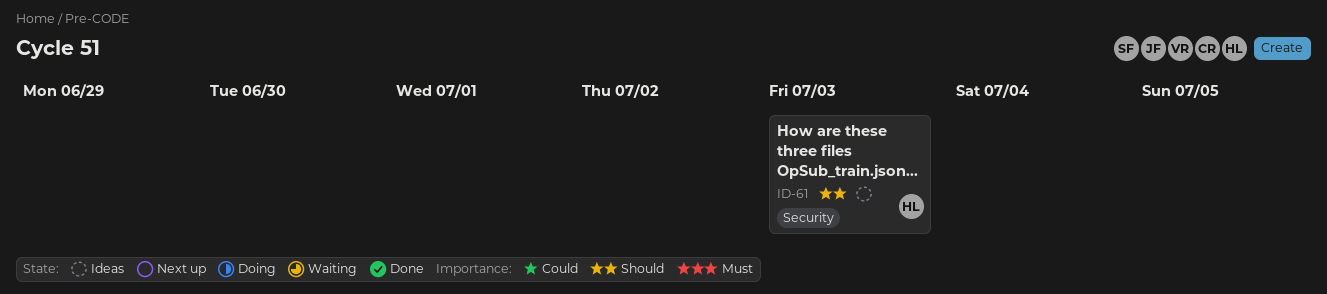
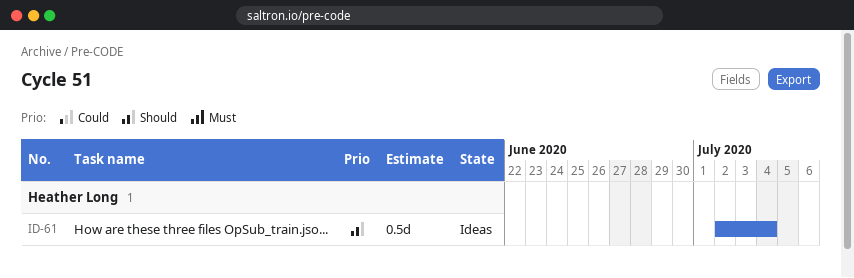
ID-61, due: Jul 3 -> Jul 4

